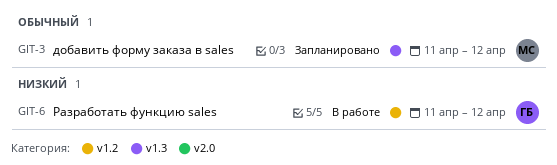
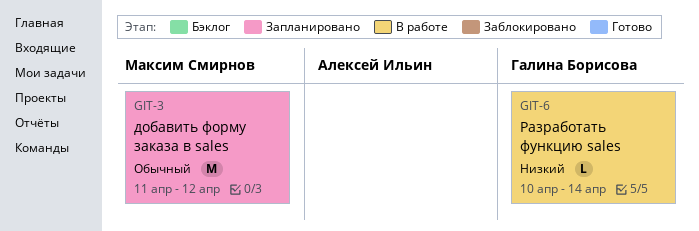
GIT-6, start: Apr 11 -> Apr 10
GIT-6, due: Apr 12 -> Apr 14

